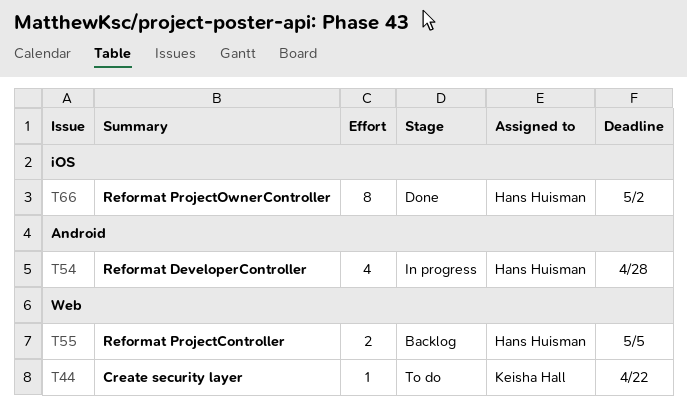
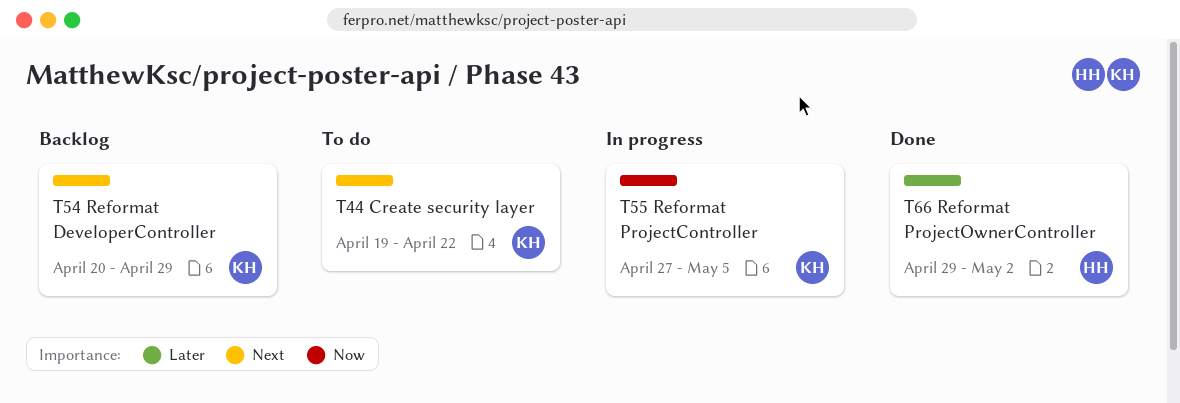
T54, status: In progress -> Backlog
T54, owner: Hans Huisman -> Keisha Hall
T54, due: Apr 28 -> Apr 29
T55, status: Backlog -> In progress
T55, owner: Hans Huisman -> Keisha Hall

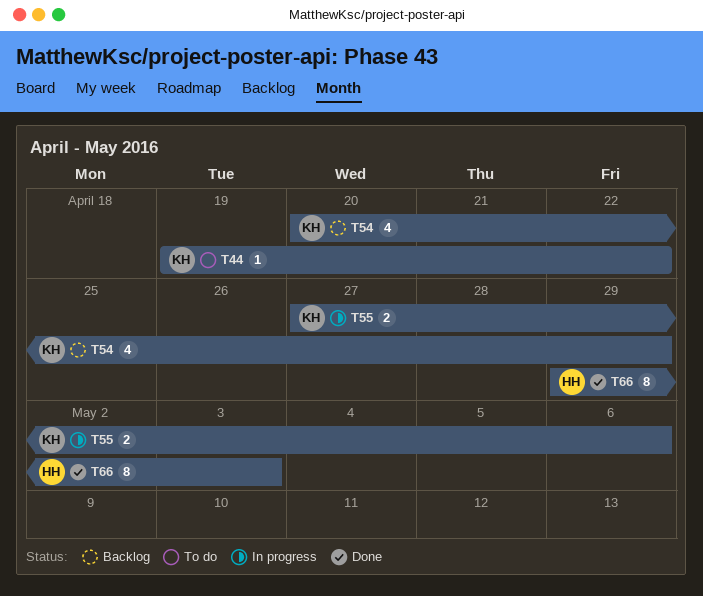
T55, due: May 5 -> May 6
T66, due: May 2 -> May 3

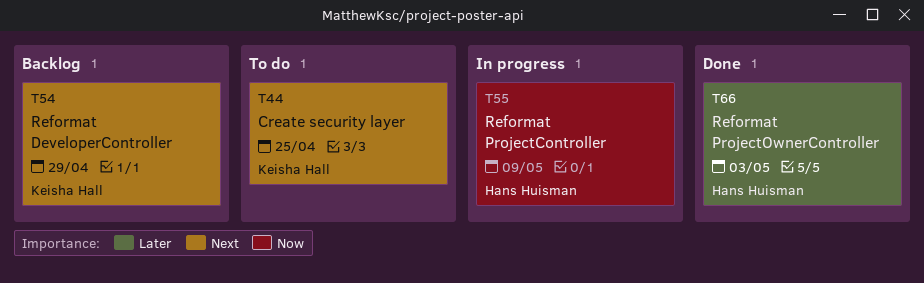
T44, due: Apr 22 -> Apr 25
T55, owner: Keisha Hall -> Hans Huisman
T55, due: May 6 -> May 9

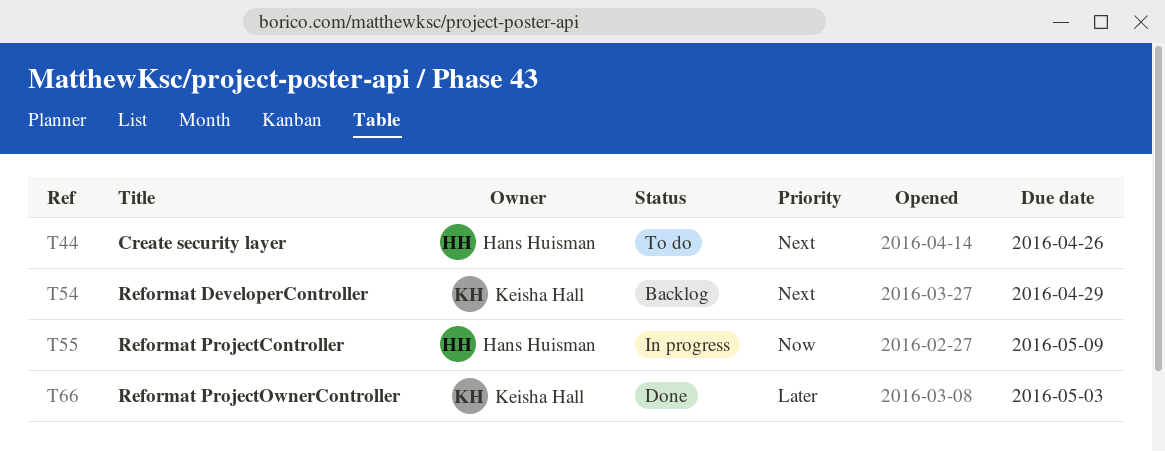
T44, owner: Keisha Hall -> Hans Huisman
T44, due: Apr 25 -> Apr 26
T66, owner: Hans Huisman -> Keisha Hall

